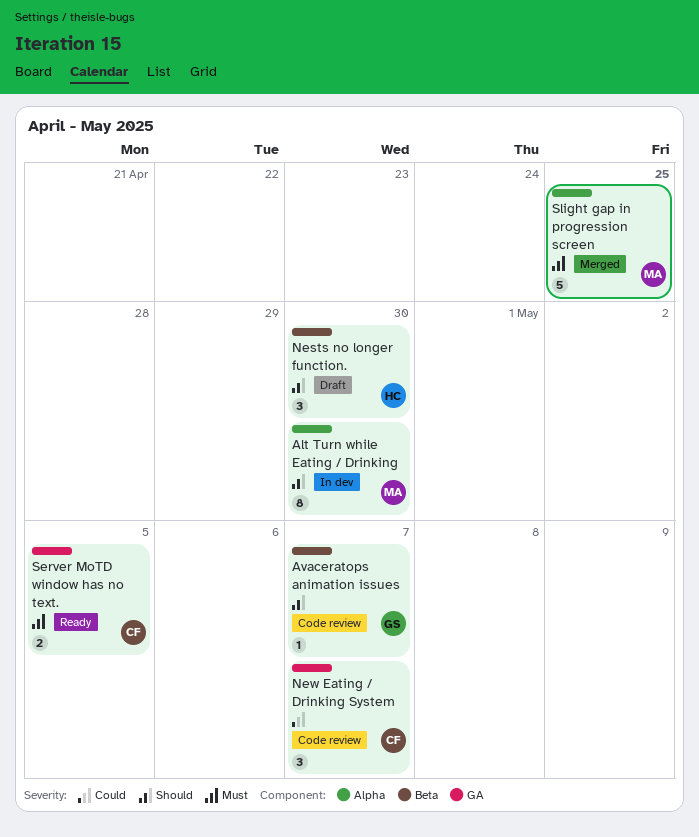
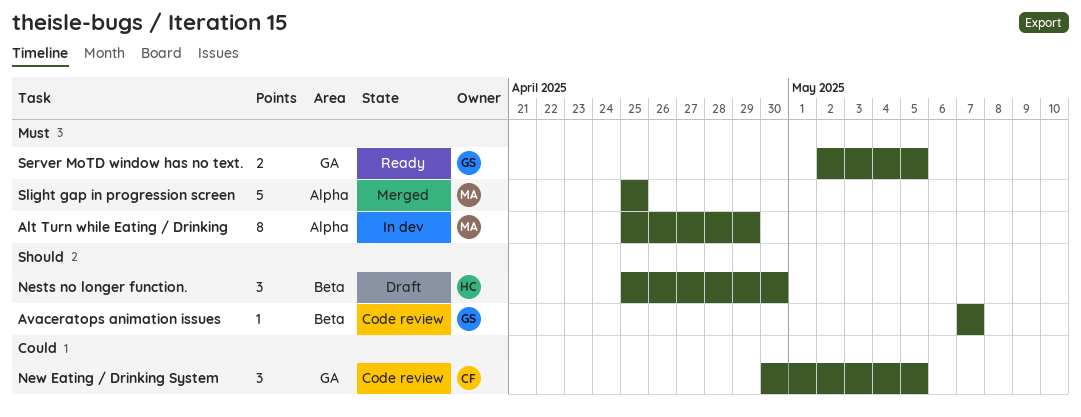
Alt Turn while Eating / Drinking, priority: Should -> Must
Alt Turn while Eating / Drinking, due: Apr 30 -> Apr 29
New Eating / Drinking System, due: May 7 -> May 5
Server MoTD window has no text., owner: CF -> GS

